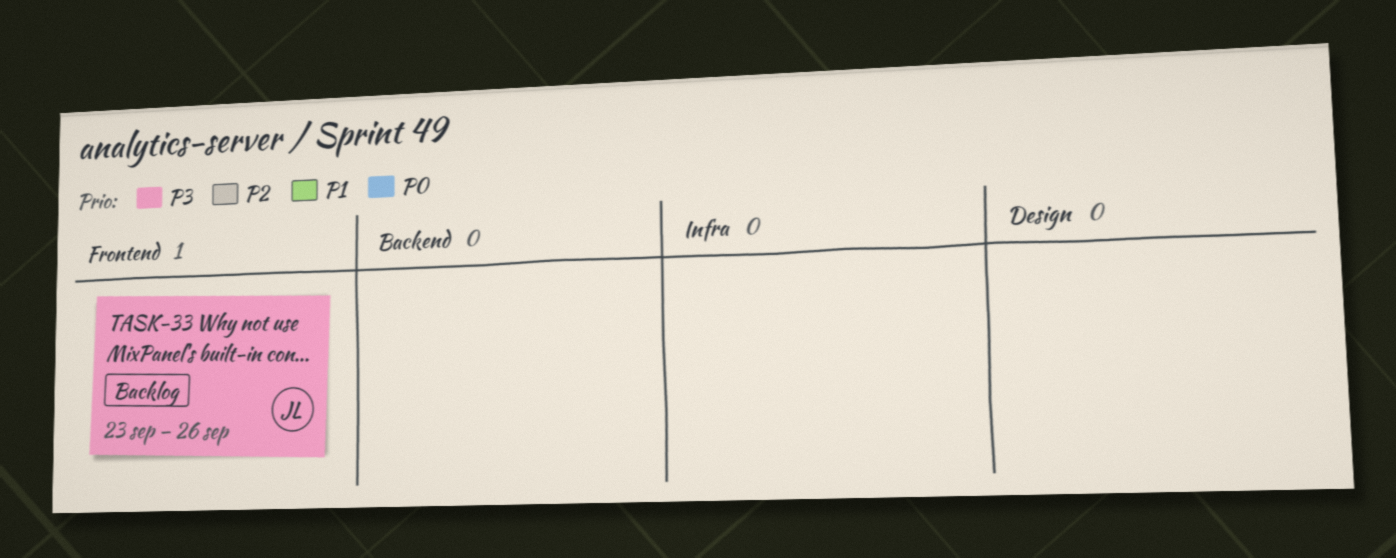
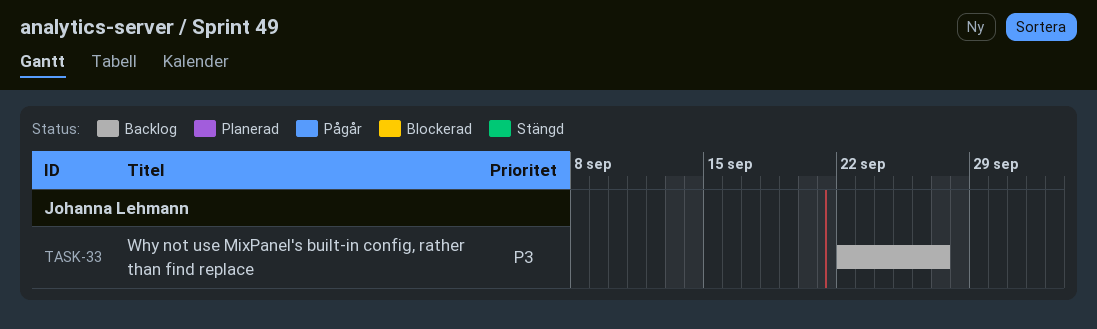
TASK-33, start: Sep 23 -> Sep 22
TASK-33, due: Sep 26 -> Sep 27

